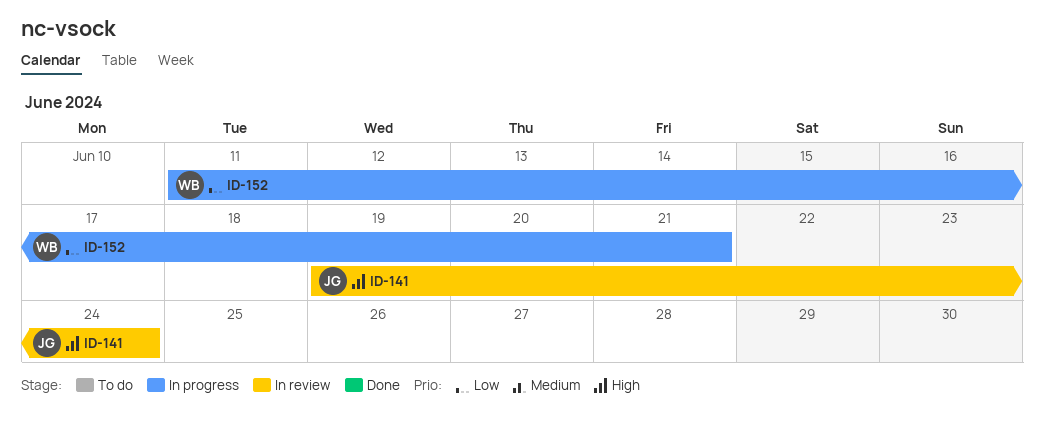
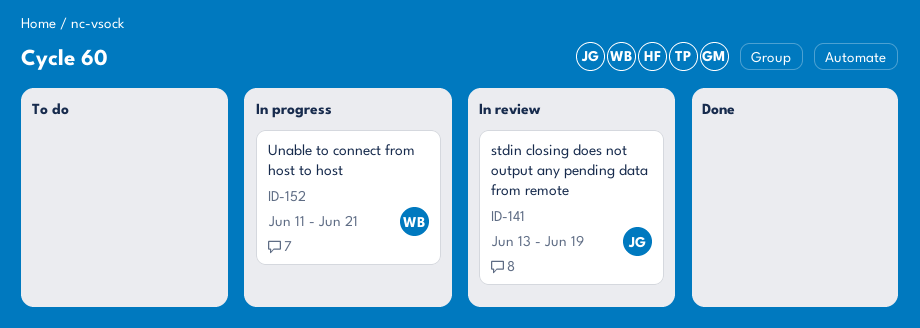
ID-141, start: Jun 19 -> Jun 13
ID-141, due: Jun 24 -> Jun 19

